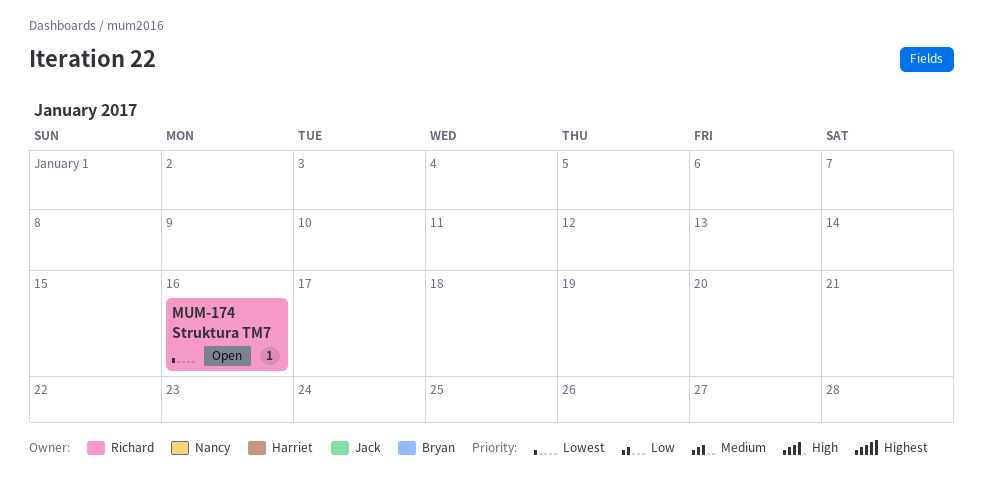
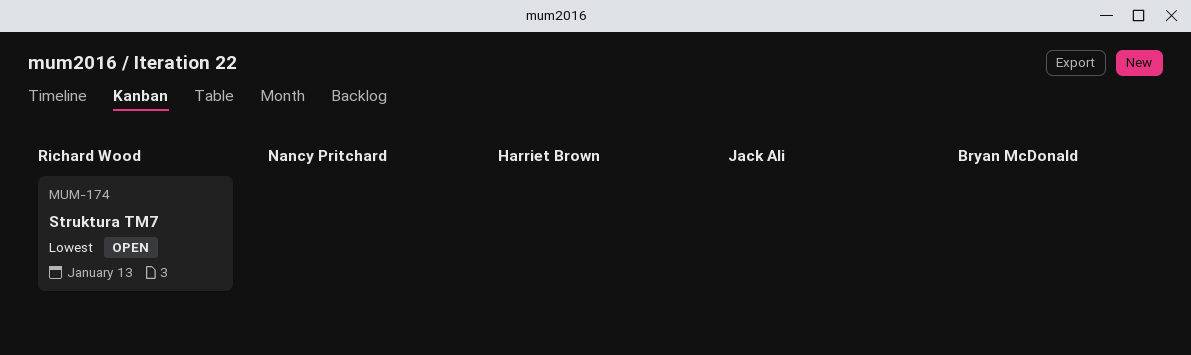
MUM-174, due: Jan 16 -> Jan 13

